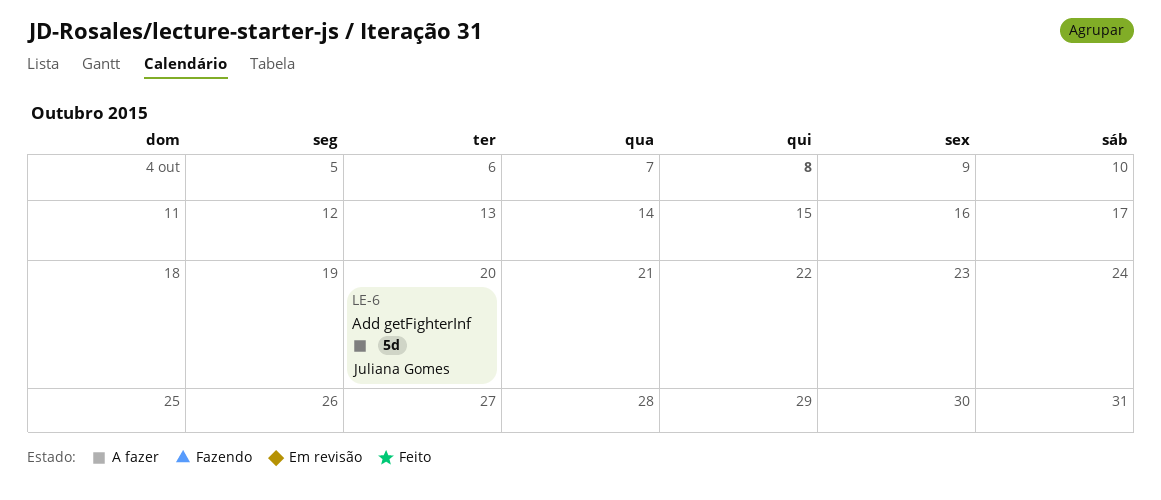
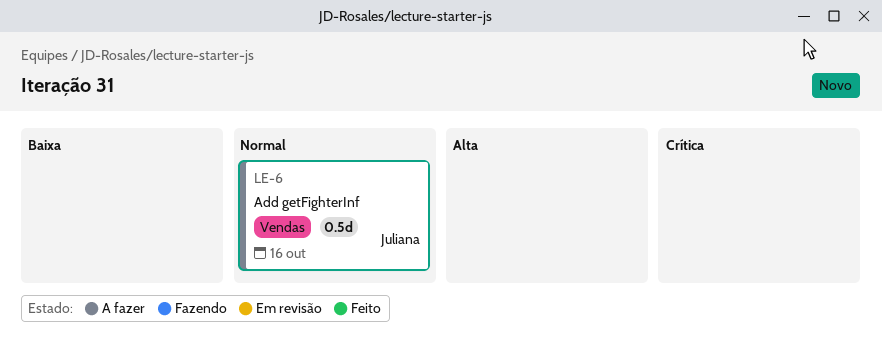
LE-6, estimate: 5d -> 0.5d
LE-6, due: Oct 20 -> Oct 16

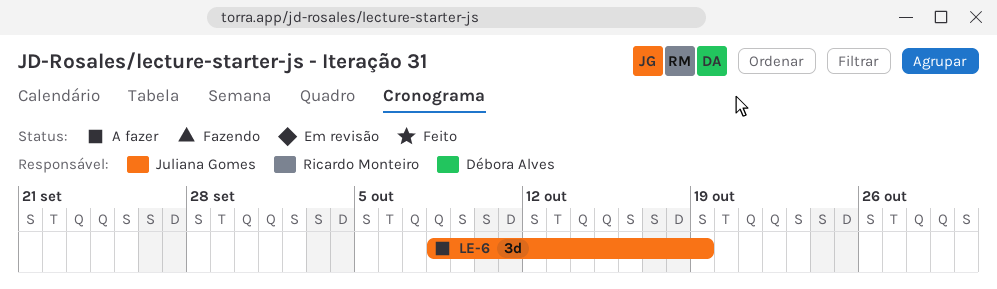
LE-6, estimate: 0.5d -> 3d
LE-6, due: Oct 16 -> Oct 19

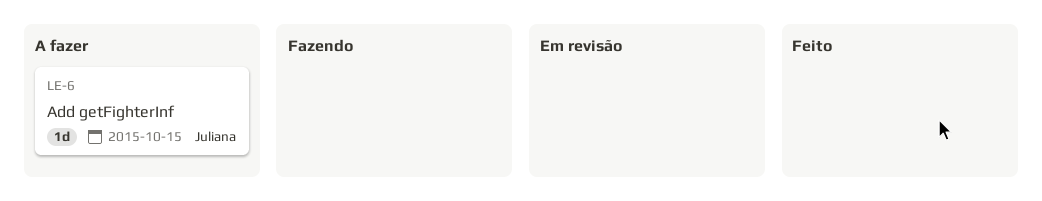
LE-6, estimate: 3d -> 1d
LE-6, due: Oct 19 -> Oct 15

